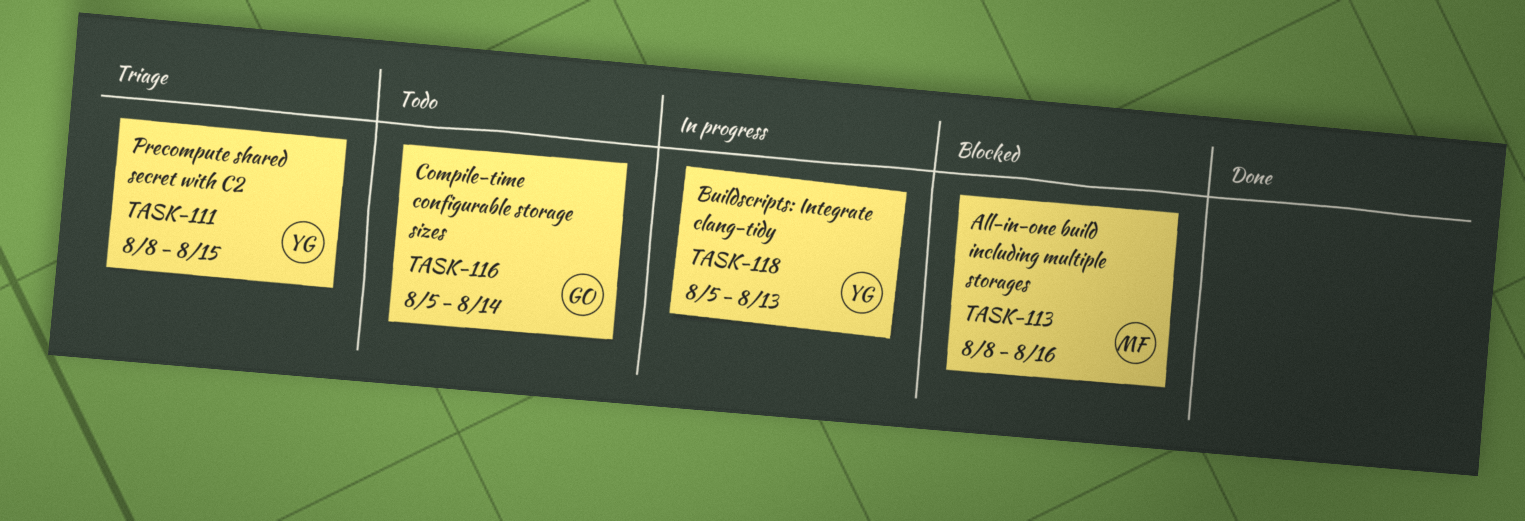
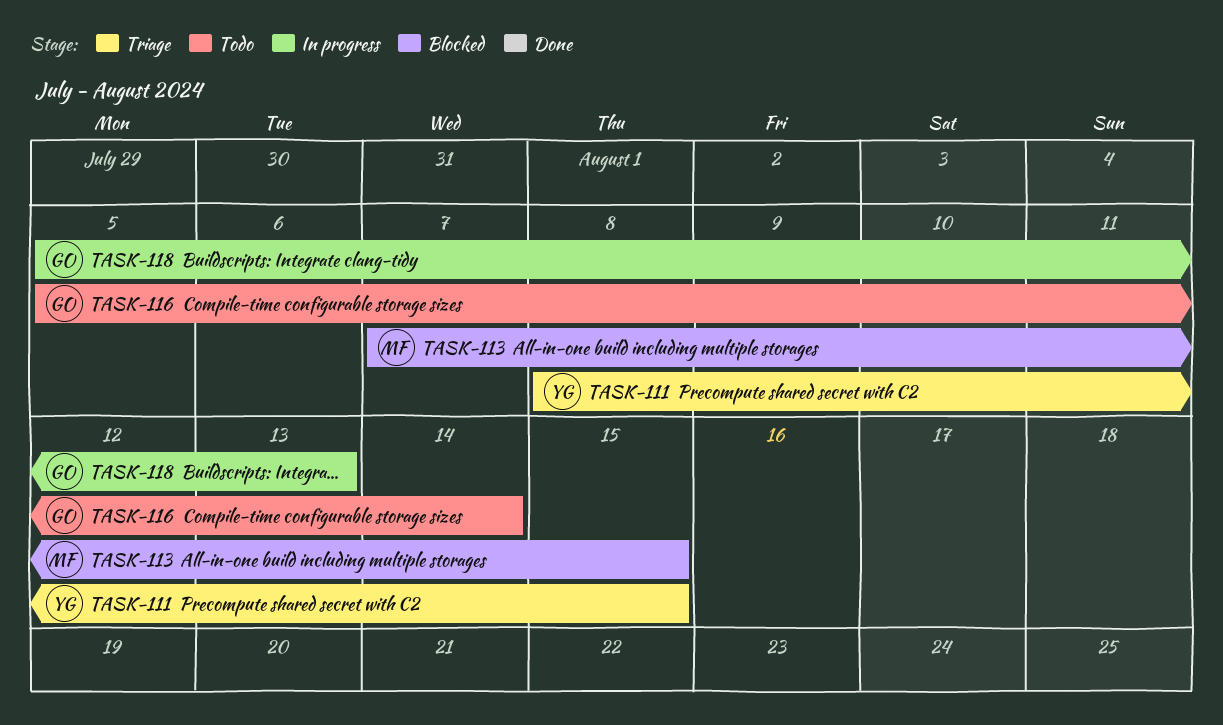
TASK-113, start: Aug 8 -> Aug 7
TASK-113, due: Aug 16 -> Aug 15
TASK-118, owner: YG -> GO

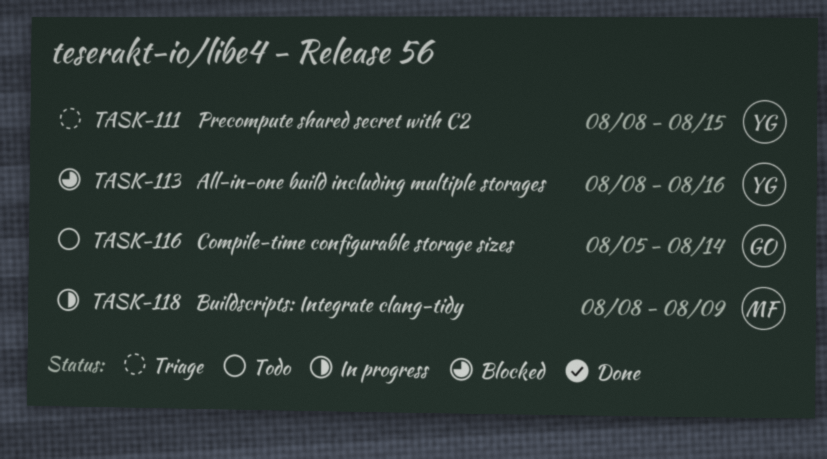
TASK-113, owner: MF -> YG
TASK-113, start: Aug 7 -> Aug 8
TASK-113, due: Aug 15 -> Aug 16
TASK-118, owner: GO -> MF
TASK-118, start: Aug 5 -> Aug 8
TASK-118, due: Aug 13 -> Aug 9

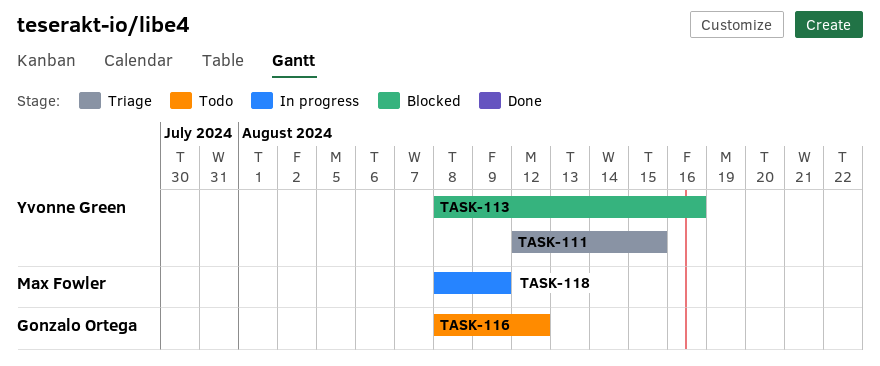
TASK-111, start: Aug 8 -> Aug 12
TASK-116, start: Aug 5 -> Aug 8
TASK-116, due: Aug 14 -> Aug 12

